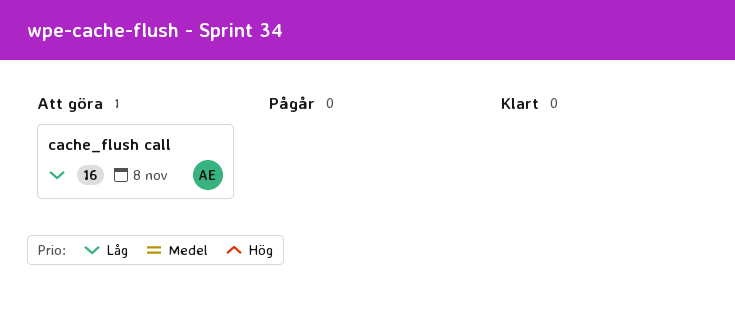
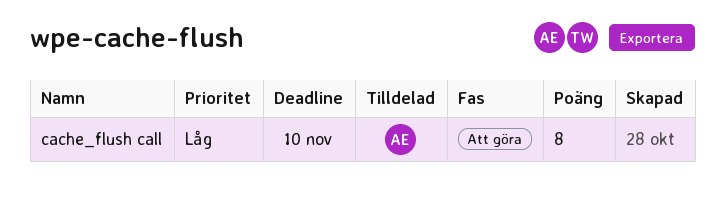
cache_flush call, estimate: 16 -> 8
cache_flush call, due: Nov 8 -> Nov 10

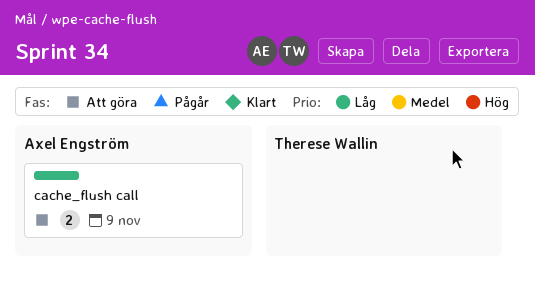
cache_flush call, estimate: 8 -> 2
cache_flush call, due: Nov 10 -> Nov 9

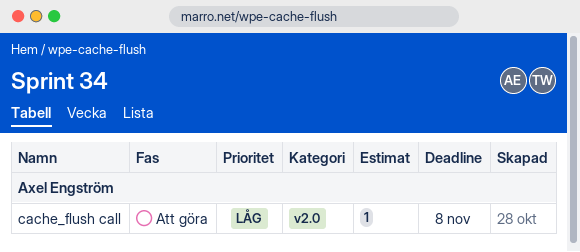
cache_flush call, estimate: 2 -> 1
cache_flush call, due: Nov 9 -> Nov 8

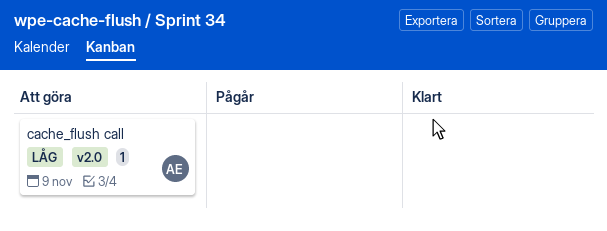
cache_flush call, due: Nov 8 -> Nov 9

